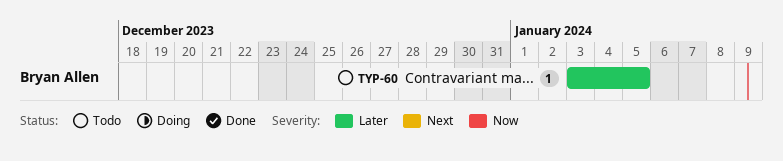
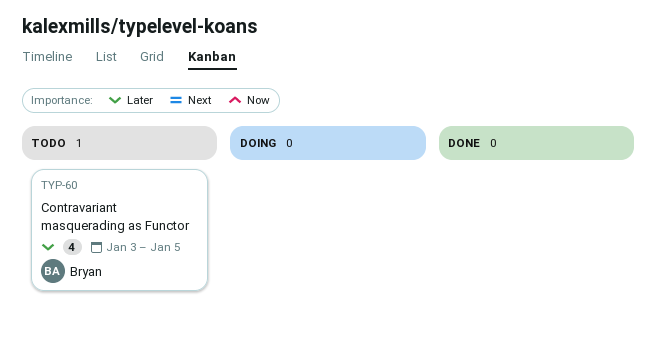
TYP-60, estimate: 1 -> 4

